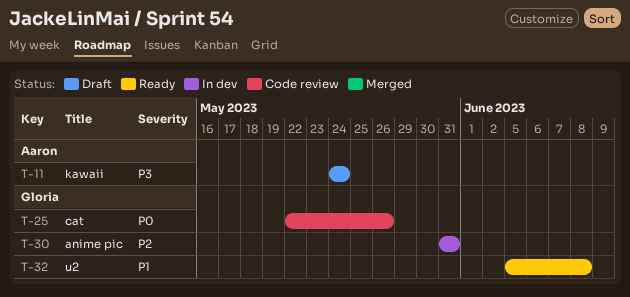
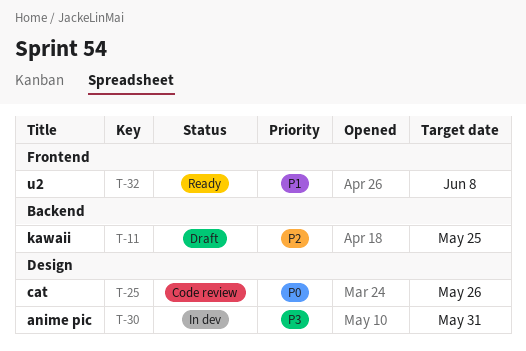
T-11, priority: P3 -> P2
T-11, due: May 24 -> May 25
T-30, priority: P2 -> P3

